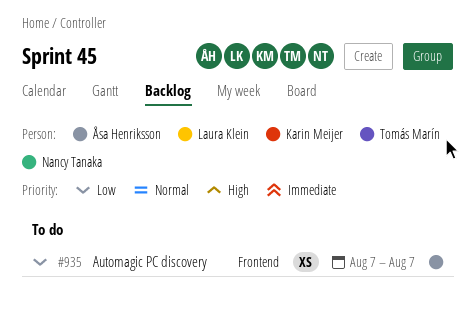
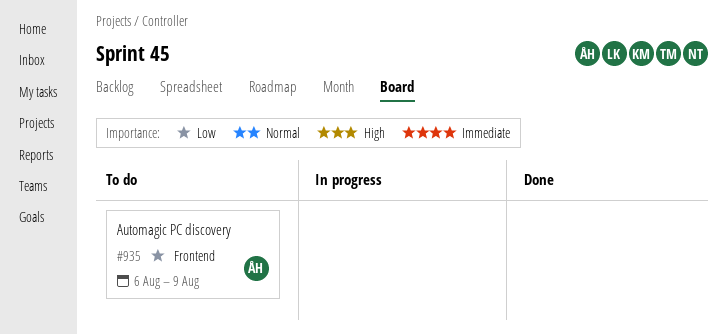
#935, start: Aug 7 -> Aug 6
#935, due: Aug 7 -> Aug 9

